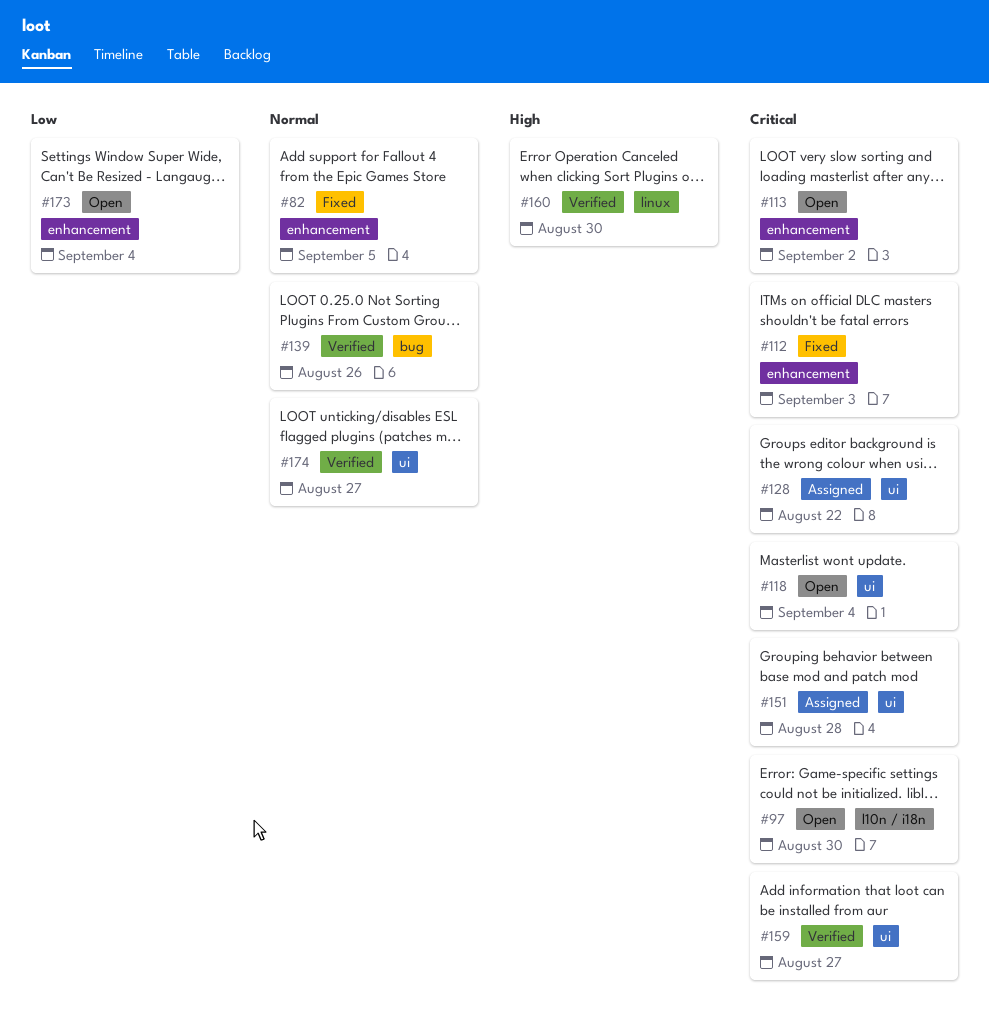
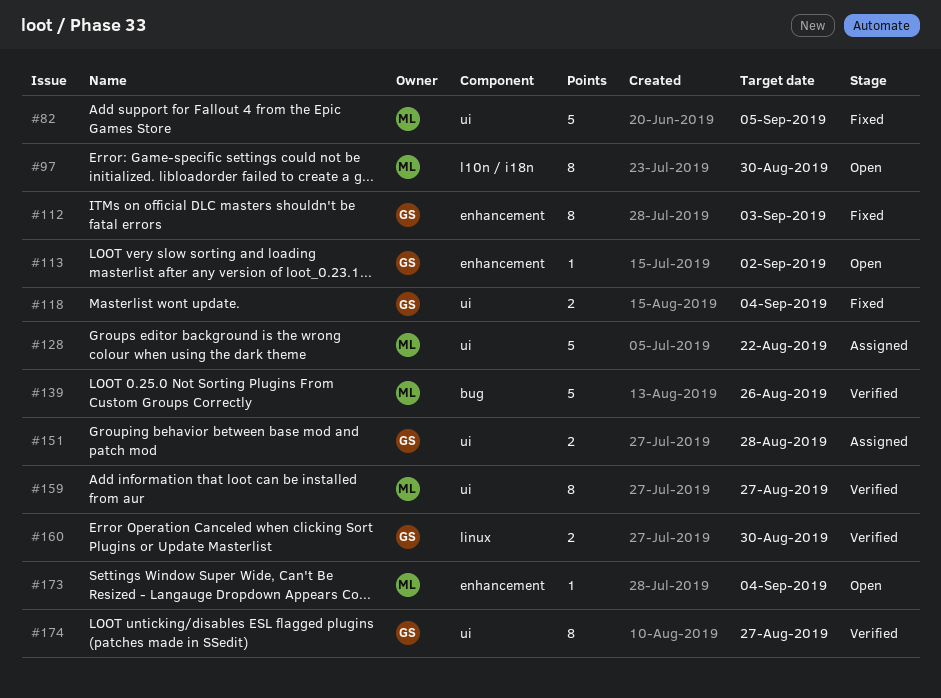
#82, label: enhancement -> ui
#118, status: Open -> Fixed

